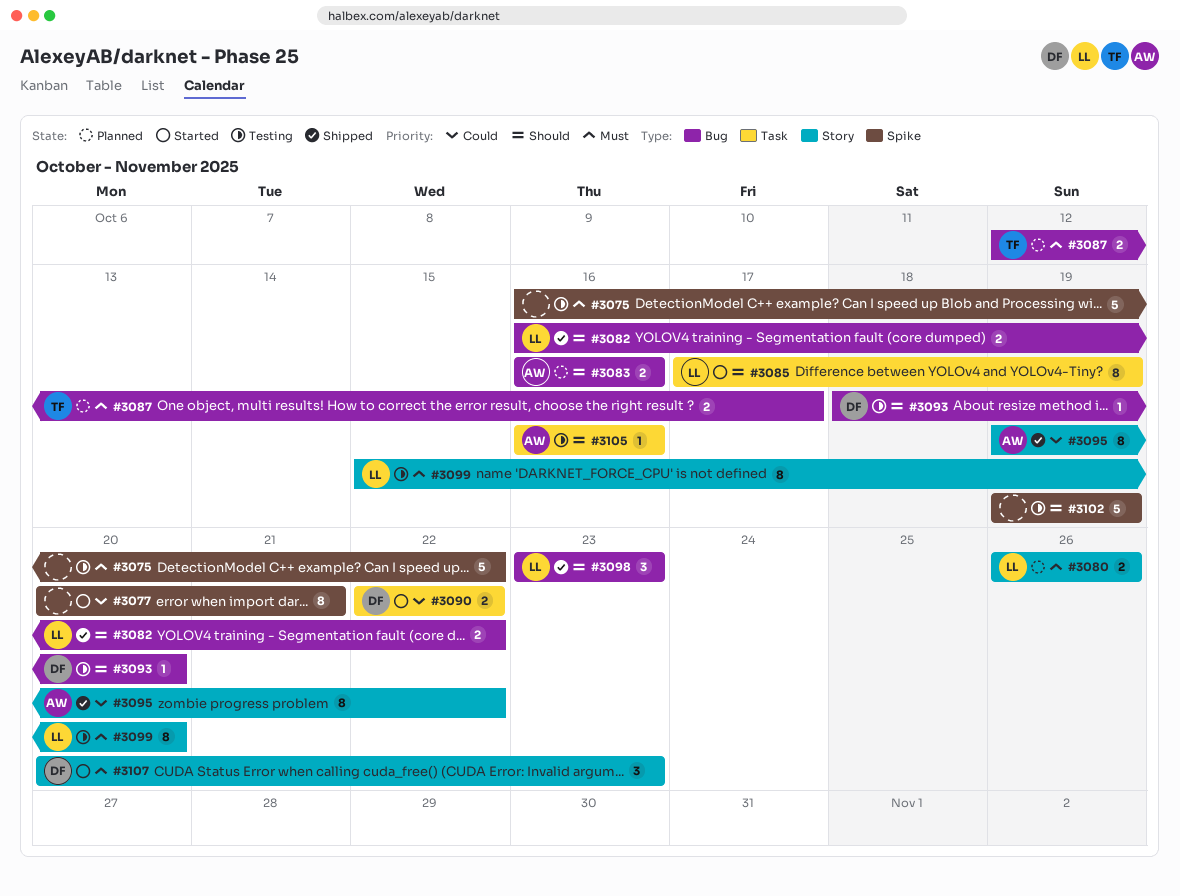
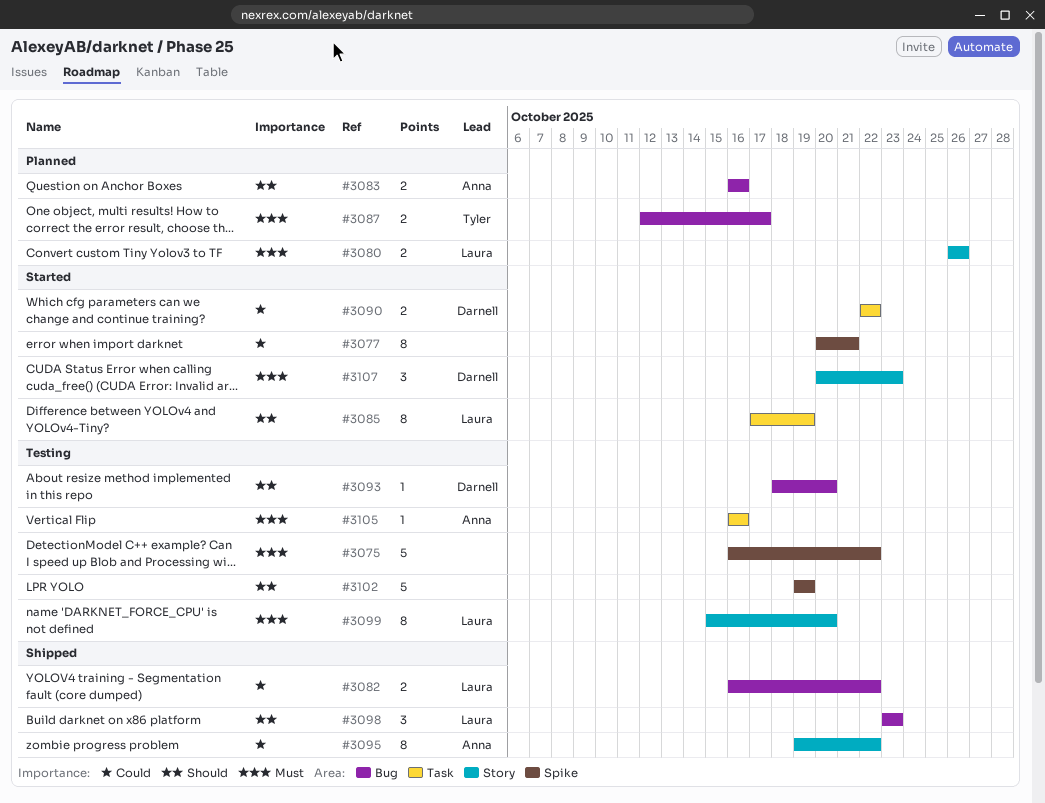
#3082, priority: Should -> Could
#3105, priority: Should -> Must

